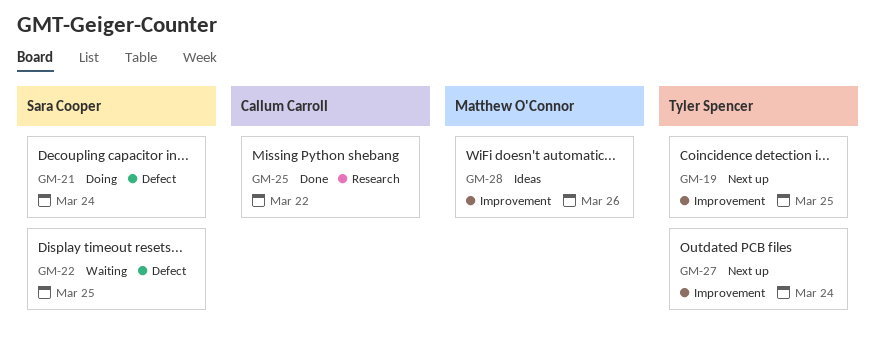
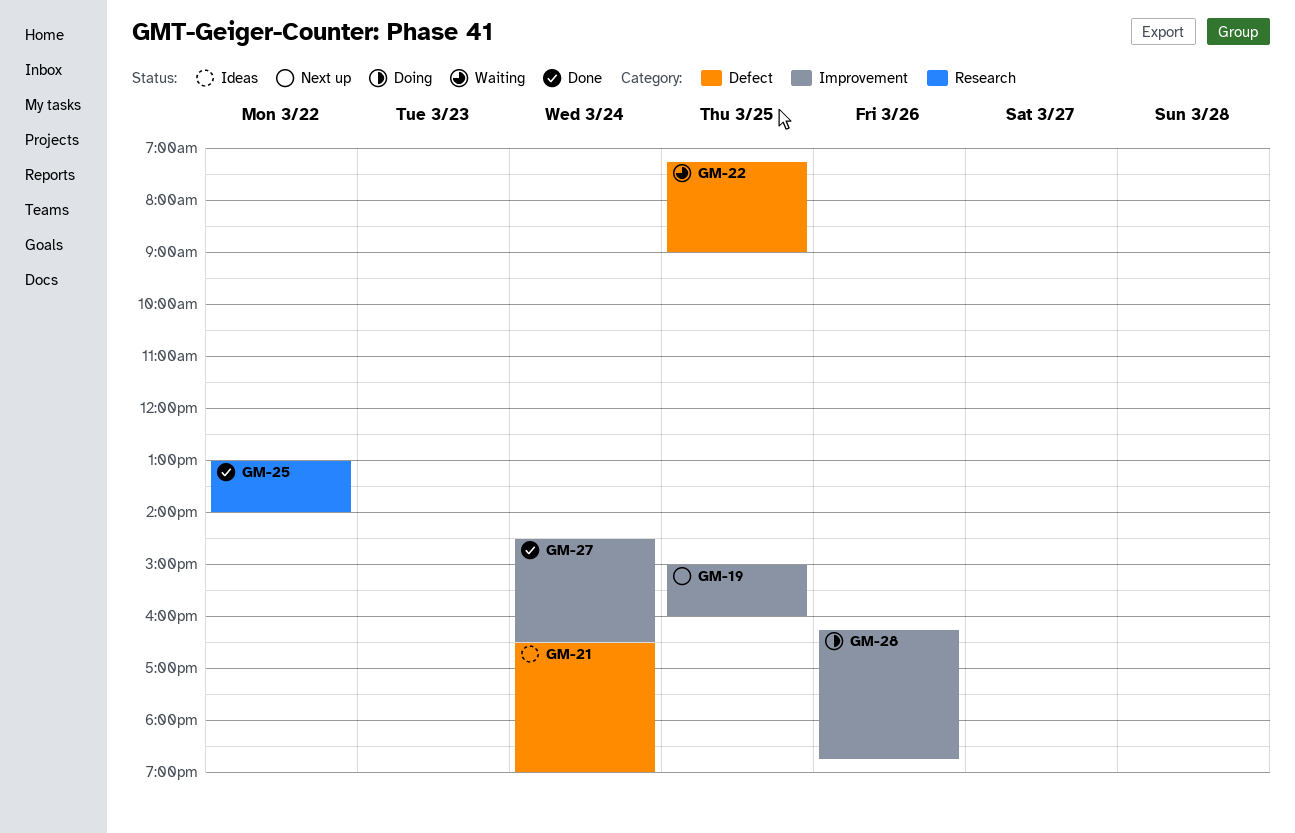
GM-21, status: Doing -> Ideas
GM-27, status: Next up -> Done
GM-28, status: Ideas -> Doing

